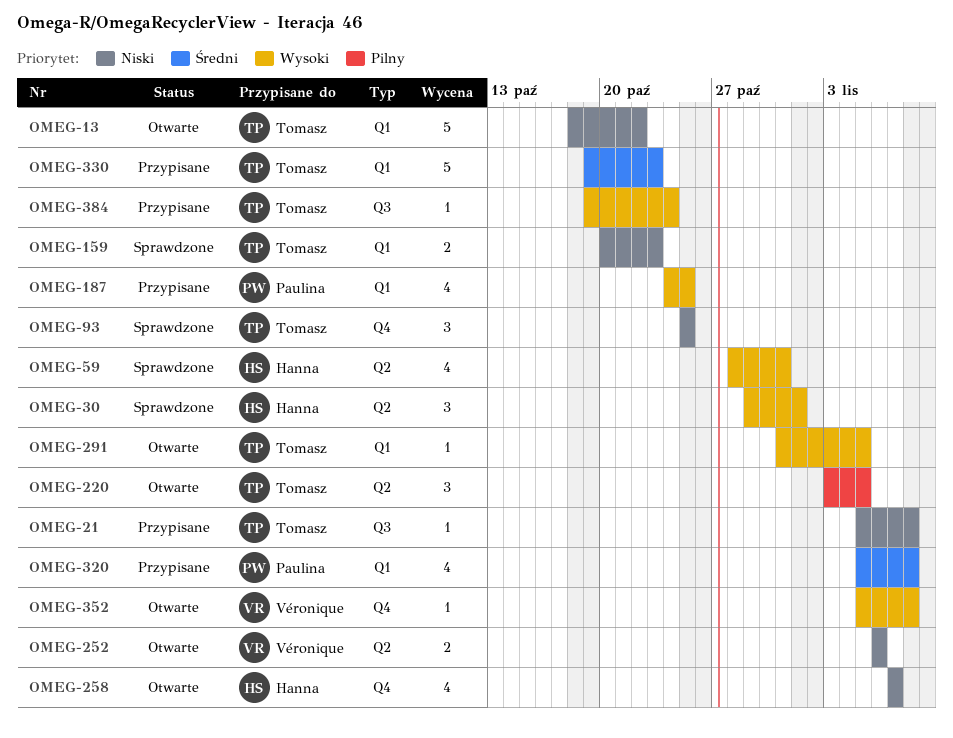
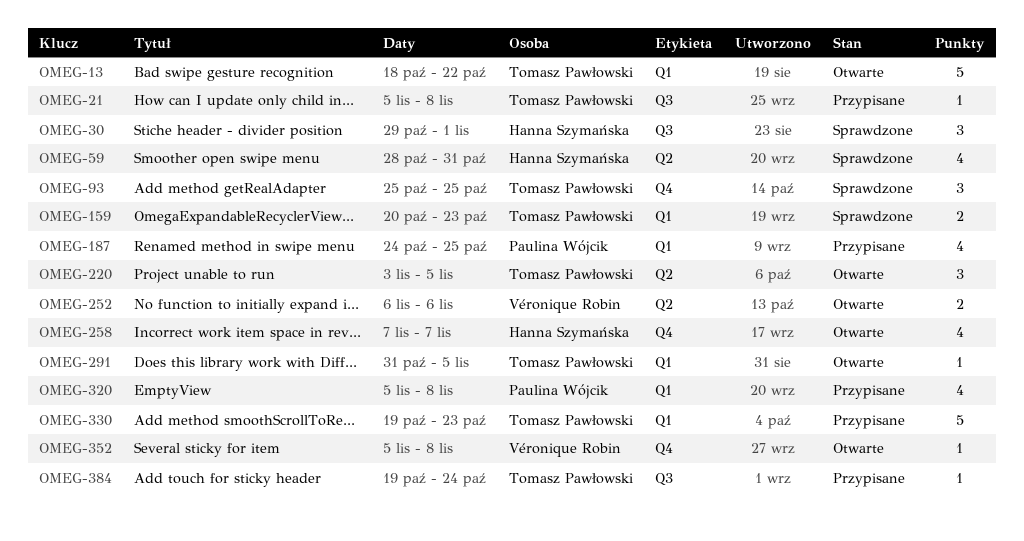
OMEG-30, label: Q2 -> Q3

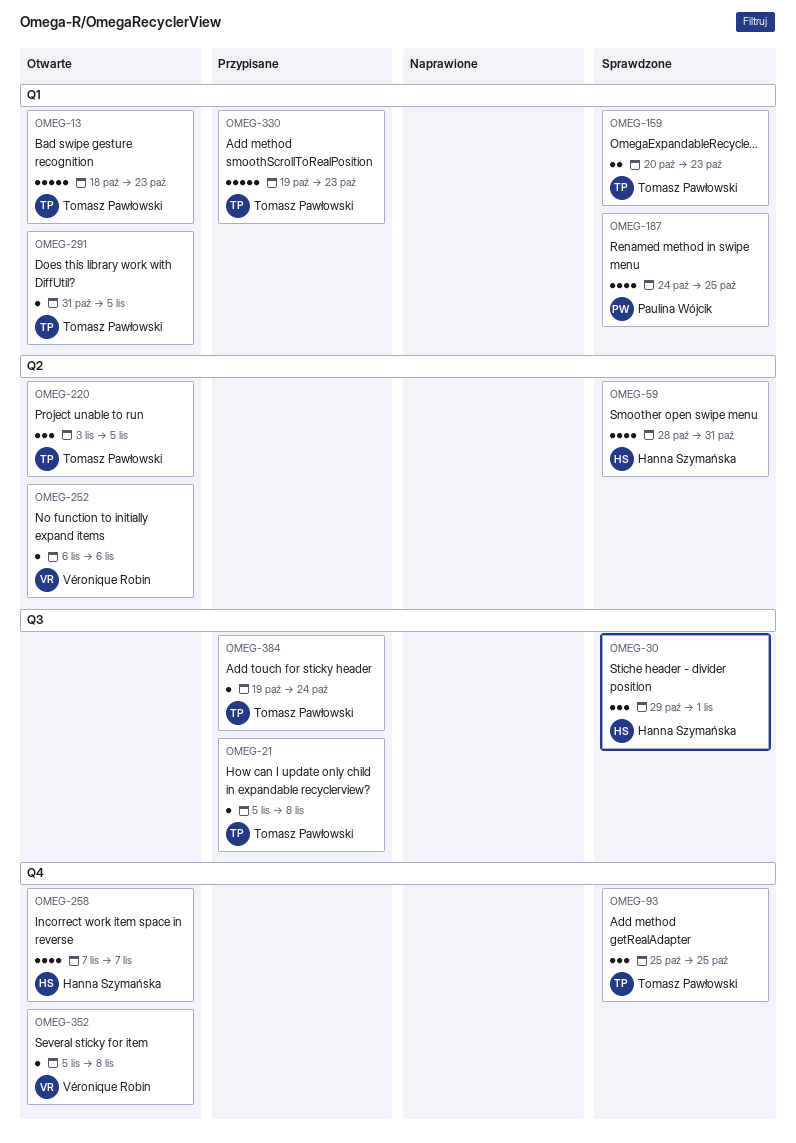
OMEG-13, due: Oct 22 -> Oct 23
OMEG-187, status: Przypisane -> Sprawdzone
OMEG-252, estimate: 2 -> 1
OMEG-320: present -> none

